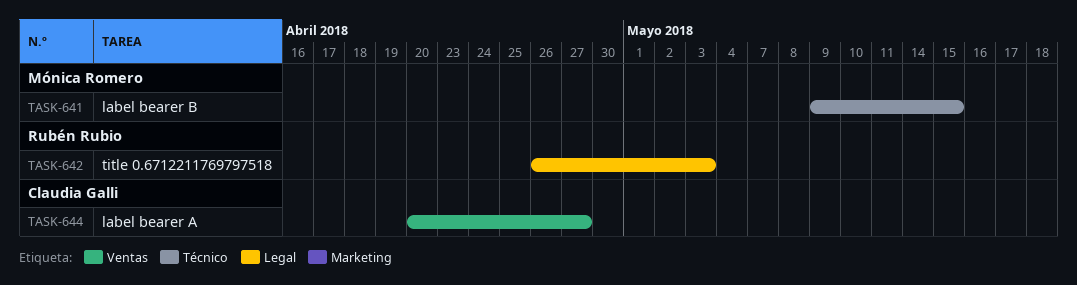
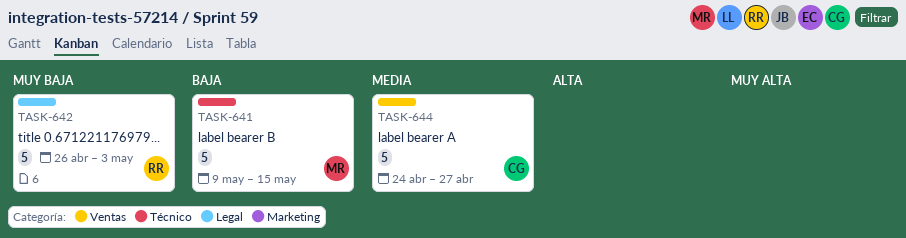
TASK-644, start: Apr 20 -> Apr 24

